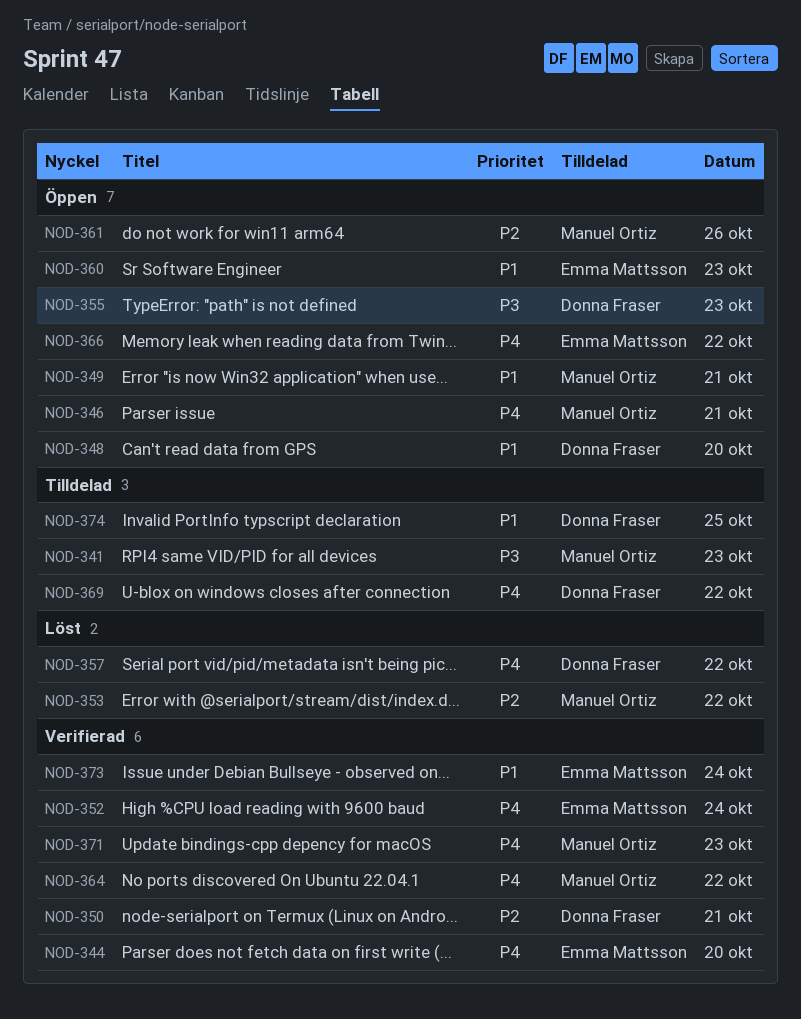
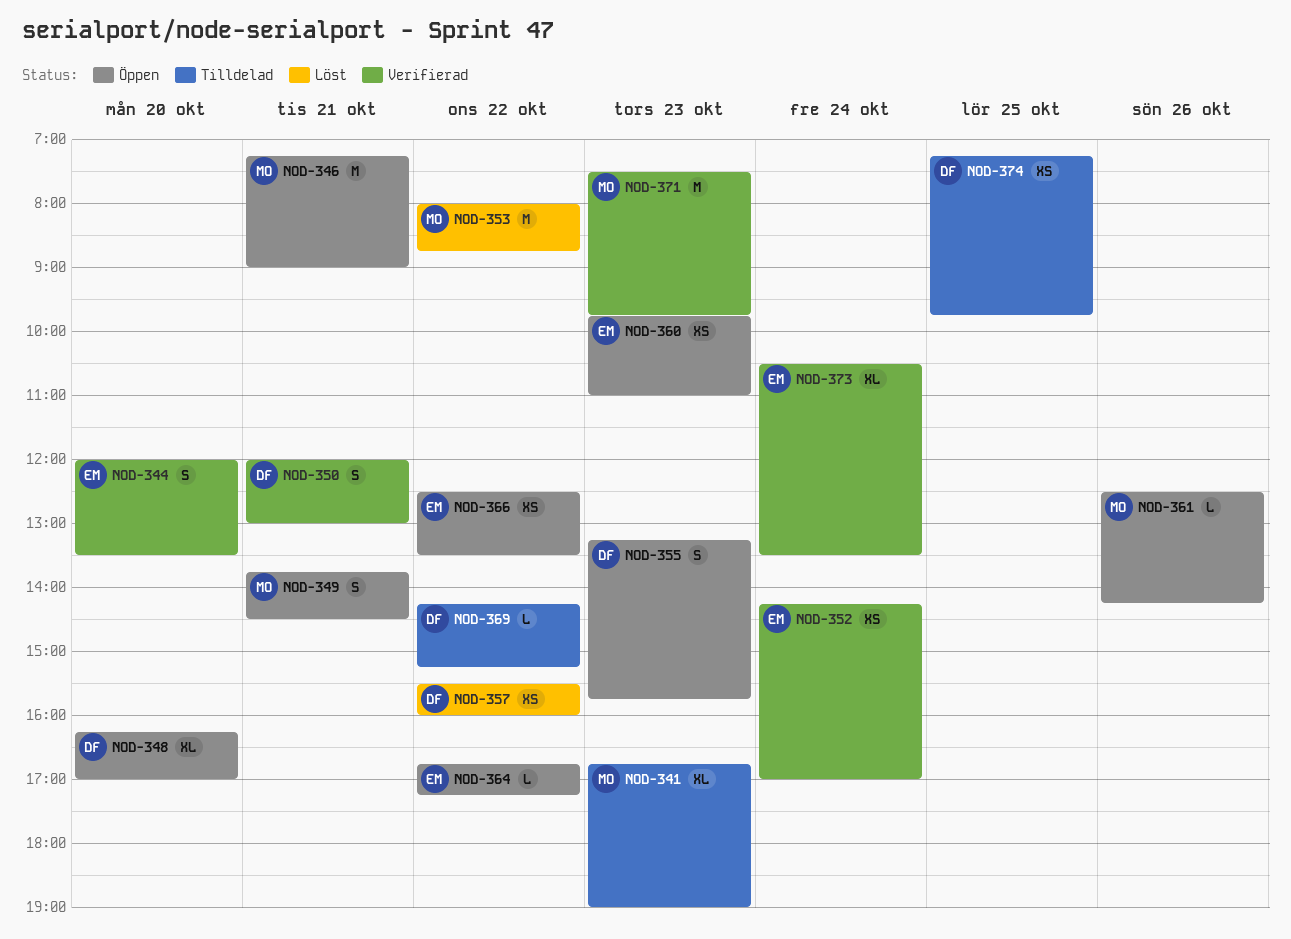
NOD-364, status: Verifierad -> Öppen
NOD-364, owner: Manuel Ortiz -> Emma Mattsson

